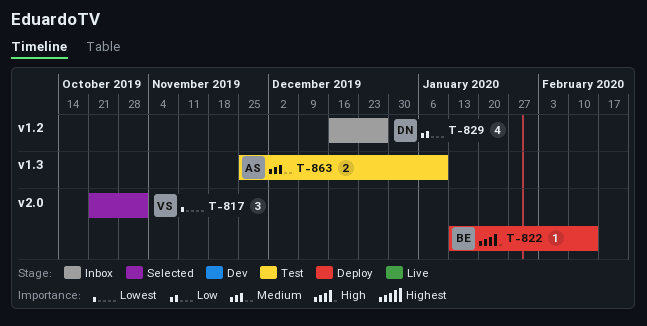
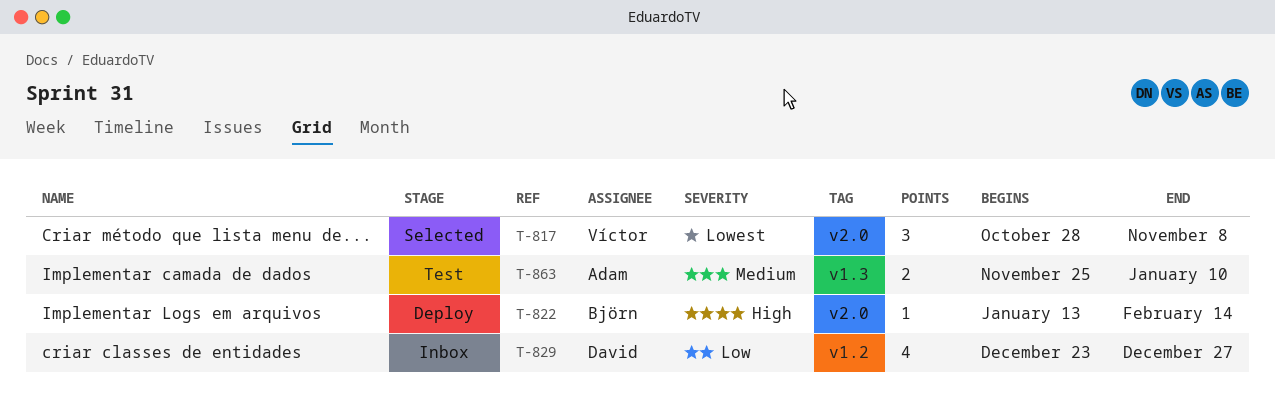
T-817, start: Oct 21 -> Oct 28
T-817, due: Nov 1 -> Nov 8
T-829, start: Dec 16 -> Dec 23

